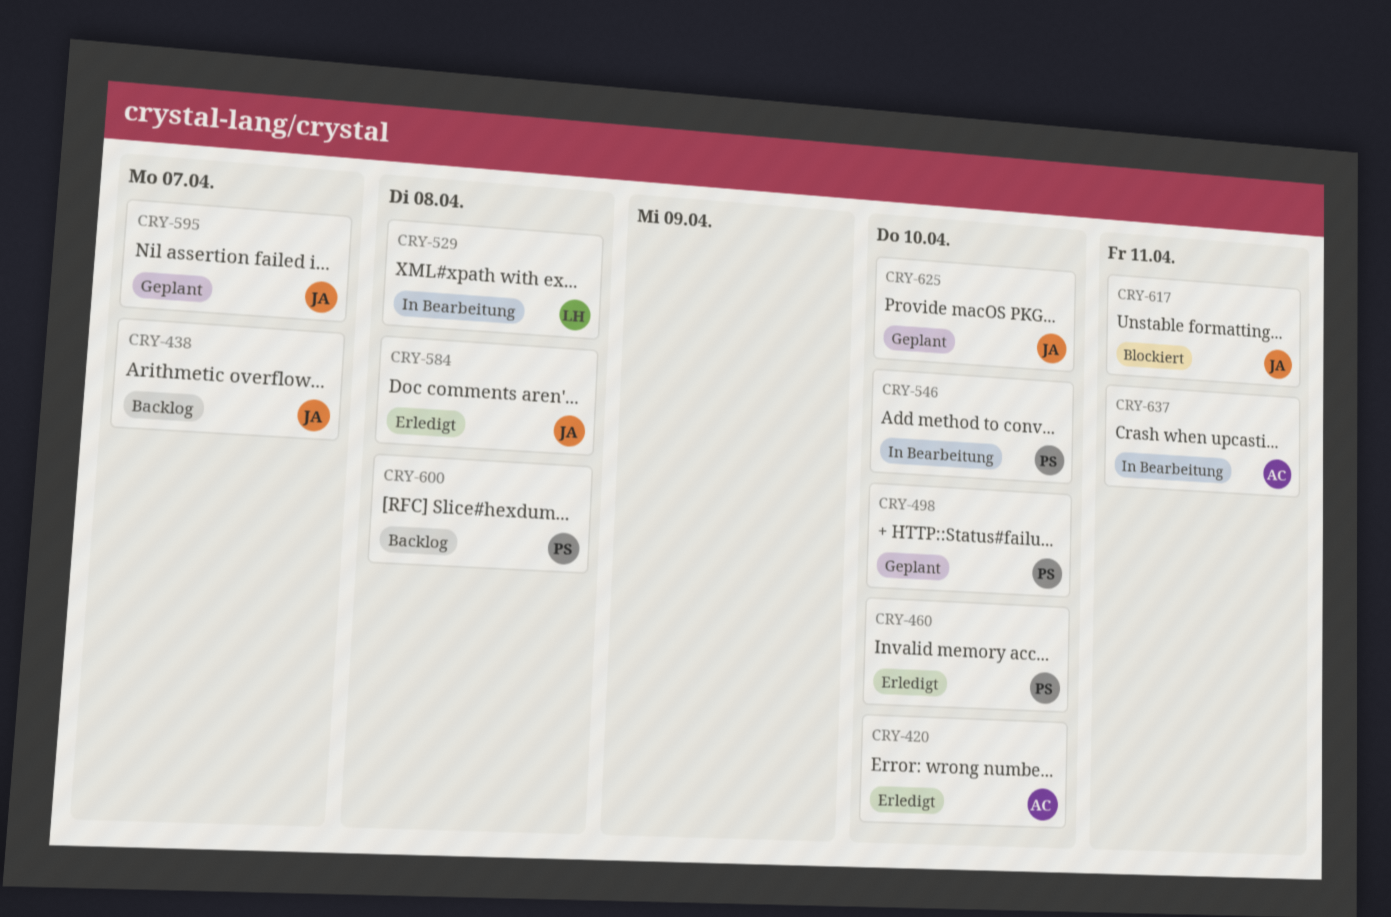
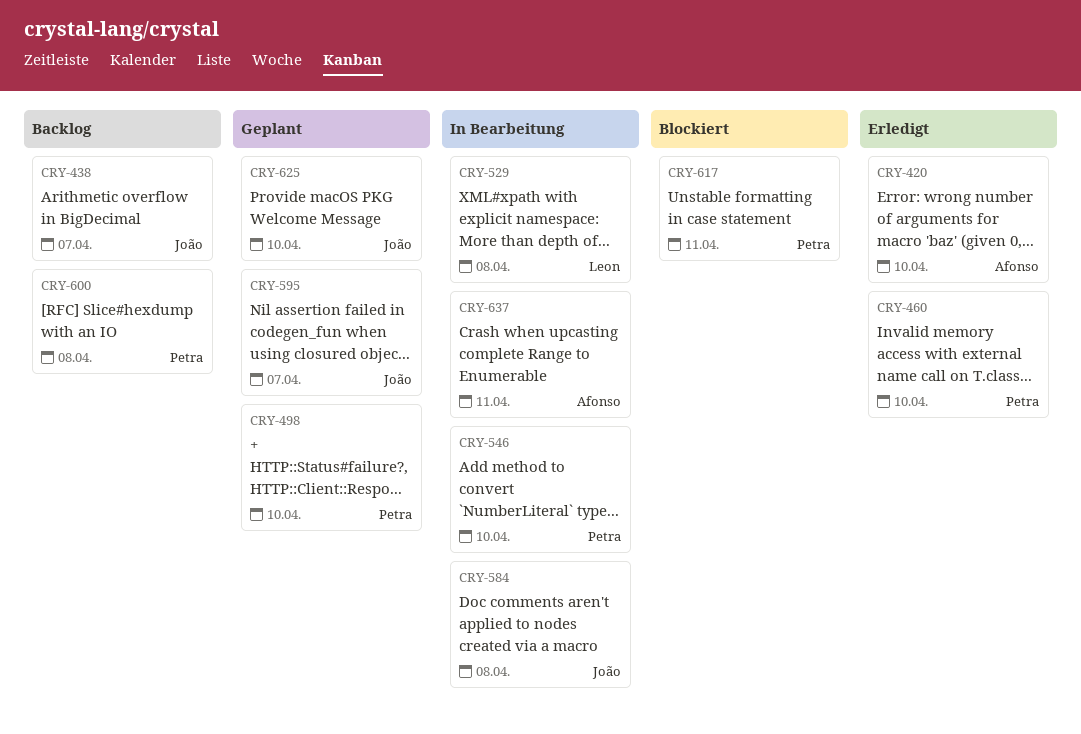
CRY-584, status: Erledigt -> In Bearbeitung
CRY-617, owner: João -> Petra

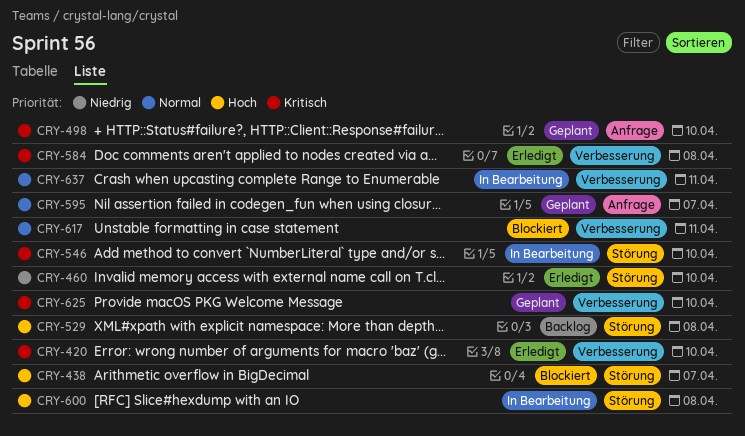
CRY-438, status: Backlog -> Blockiert
CRY-529, status: In Bearbeitung -> Backlog
CRY-584, status: In Bearbeitung -> Erledigt
CRY-600, status: Backlog -> In Bearbeitung

